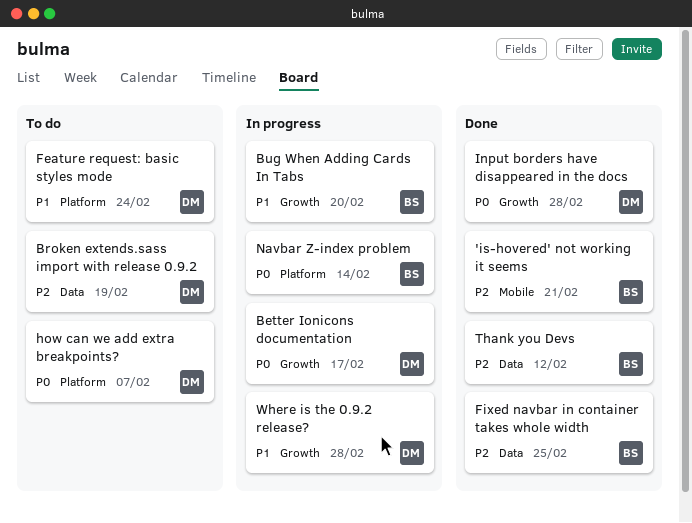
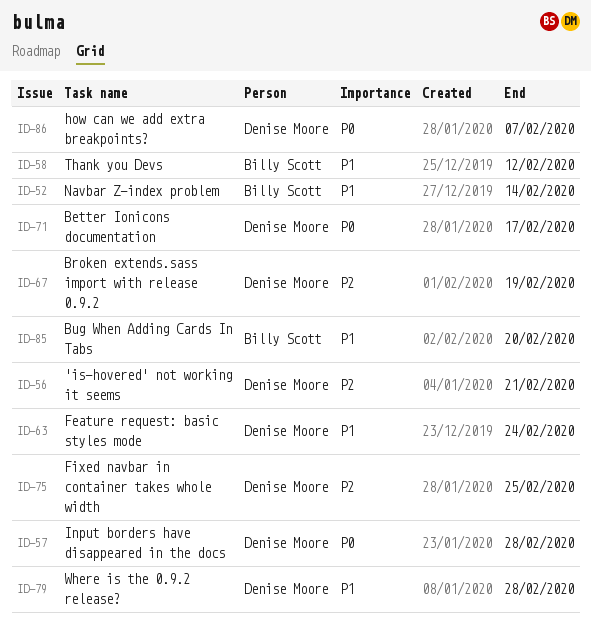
'is-hovered' not working it seems, owner: Billy Scott -> Denise Moore
Fixed navbar in container takes whole width, owner: Billy Scott -> Denise Moore
Navbar Z-index problem, priority: P0 -> P1
Thank you Devs, priority: P2 -> P1

